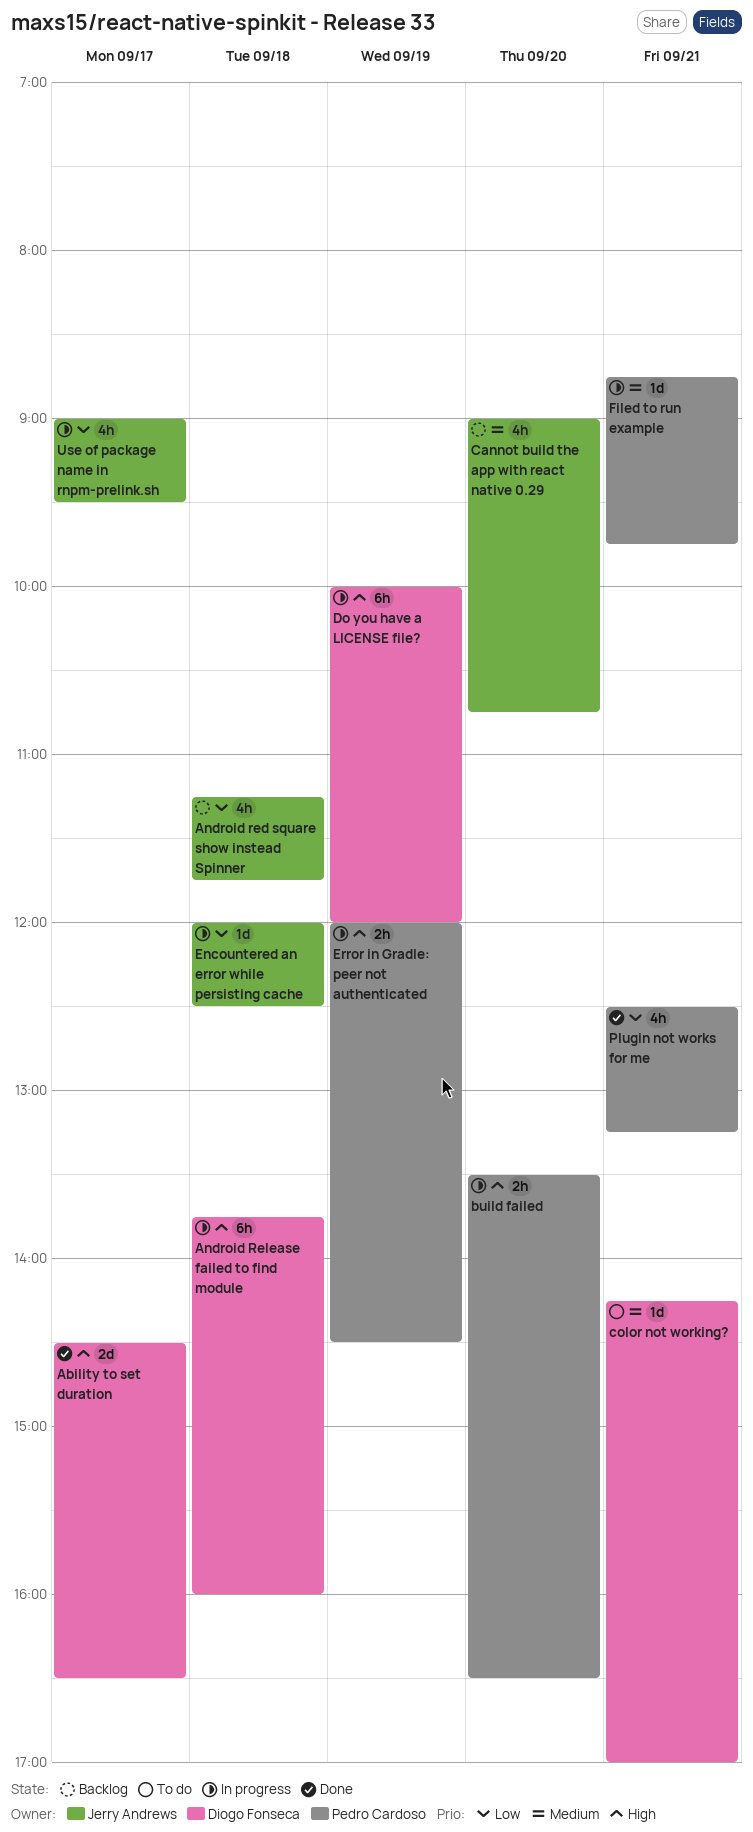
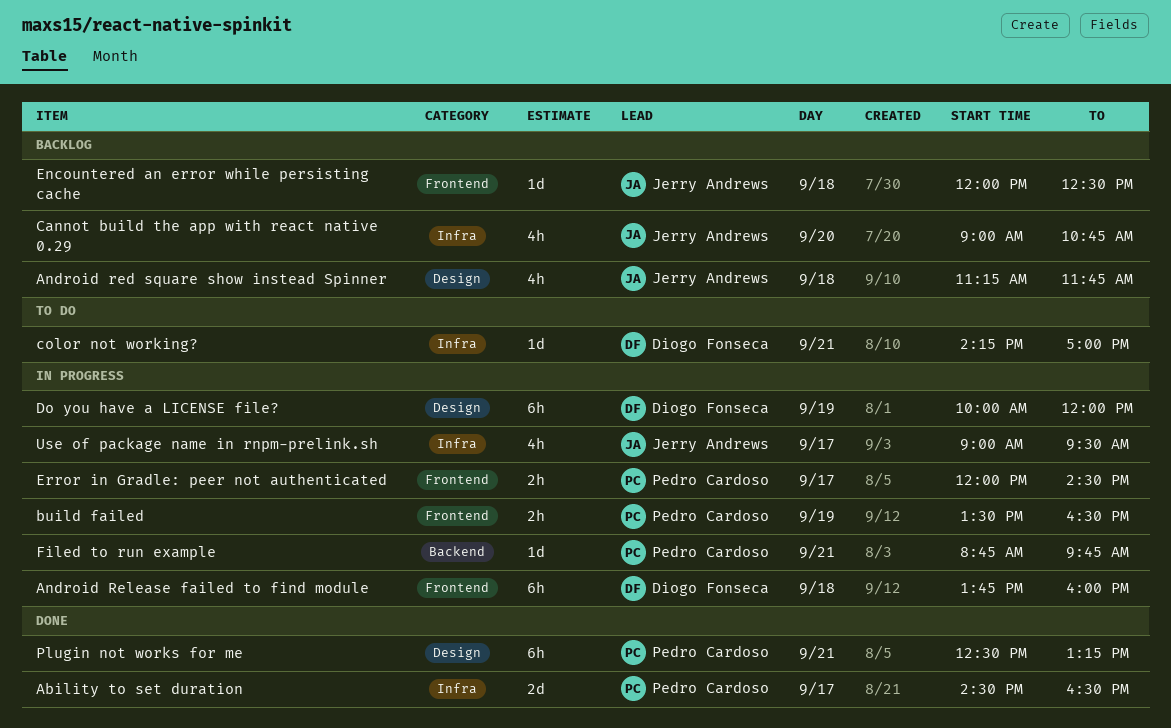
Ability to set duration, owner: Diogo Fonseca -> Pedro Cardoso
build failed, day: Sep 20 -> Sep 19
Encountered an error while persisting cache, status: In progress -> Backlog
Error in Gradle: peer not authenticated, day: Sep 19 -> Sep 17
Plugin not works for me, estimate: 4h -> 6h

